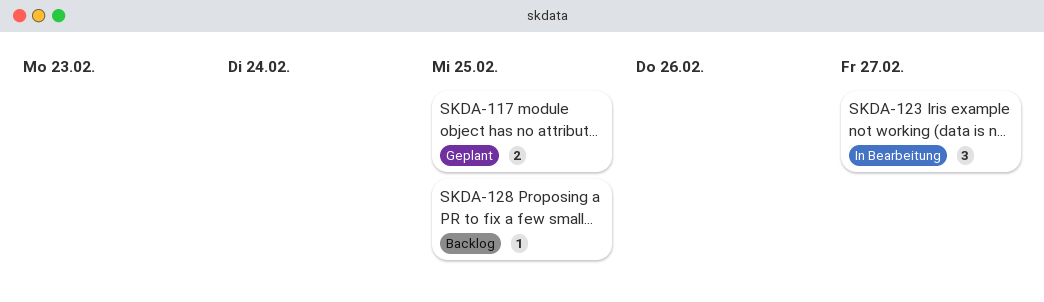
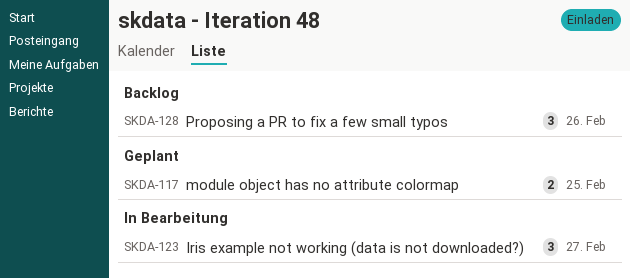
SKDA-128, estimate: 1 -> 3
SKDA-128, due: Feb 25 -> Feb 26

